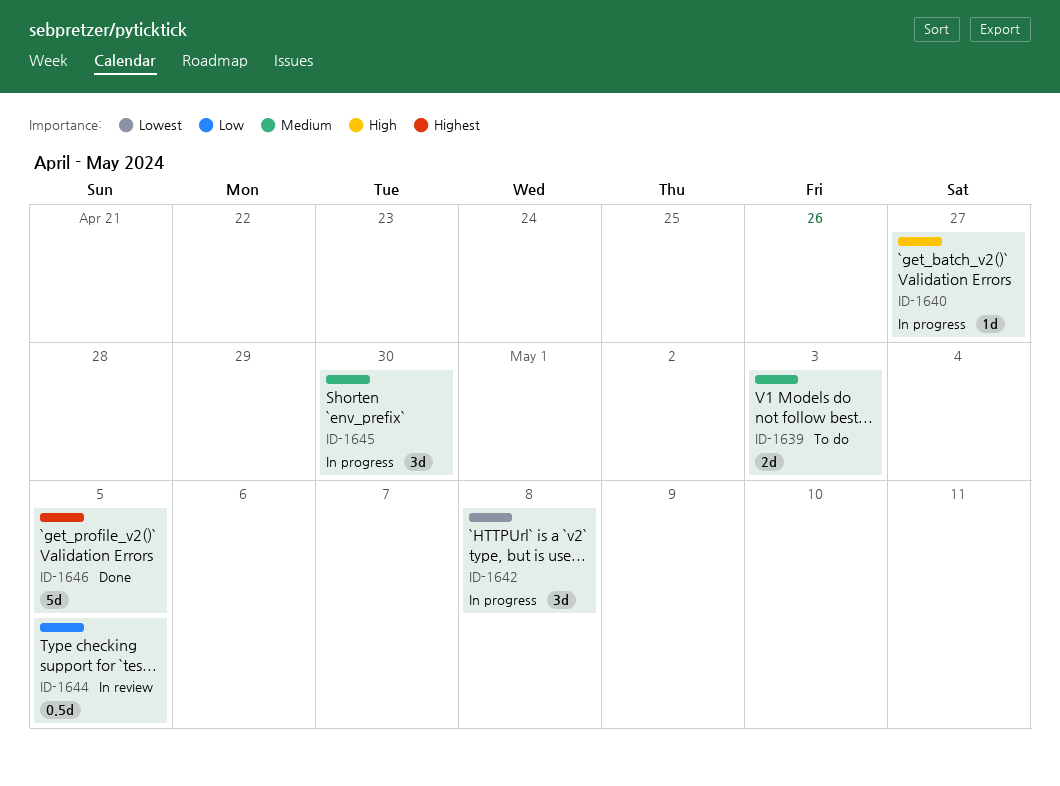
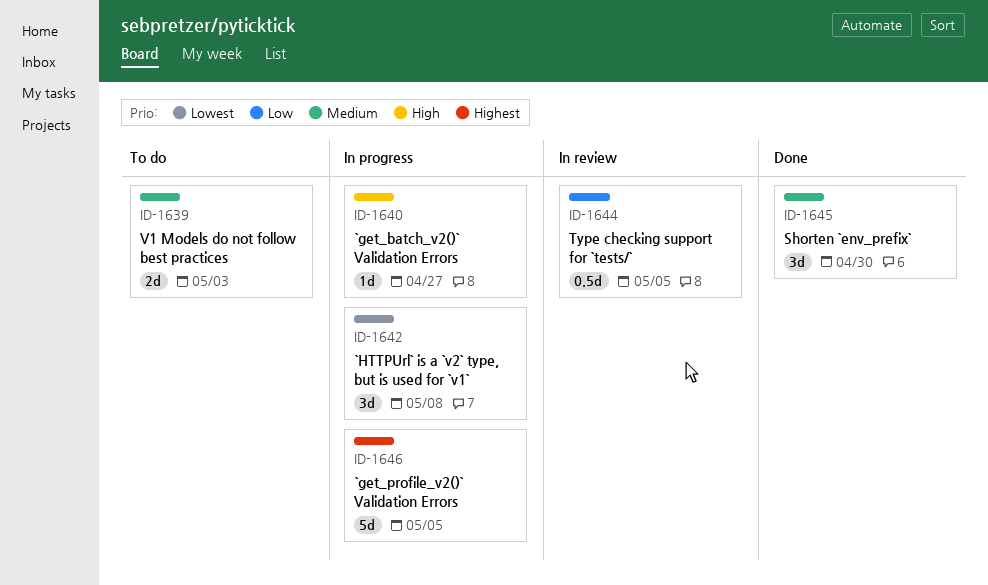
ID-1645, status: In progress -> Done
ID-1646, status: Done -> In progress

